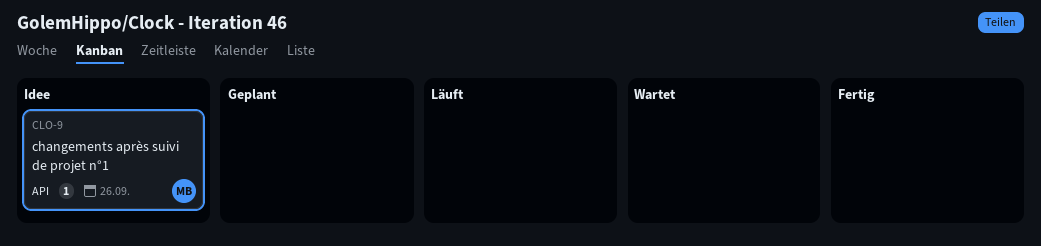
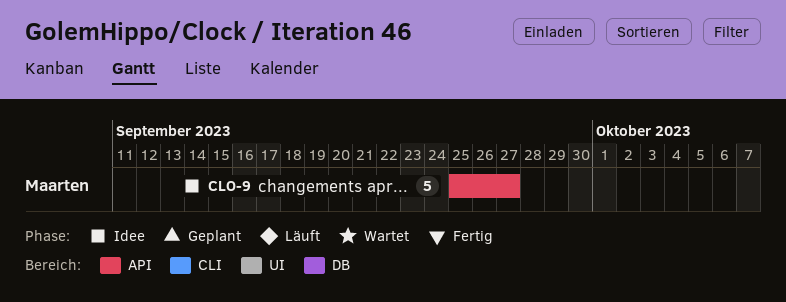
CLO-9, estimate: 1 -> 5
CLO-9, due: Sep 26 -> Sep 27

